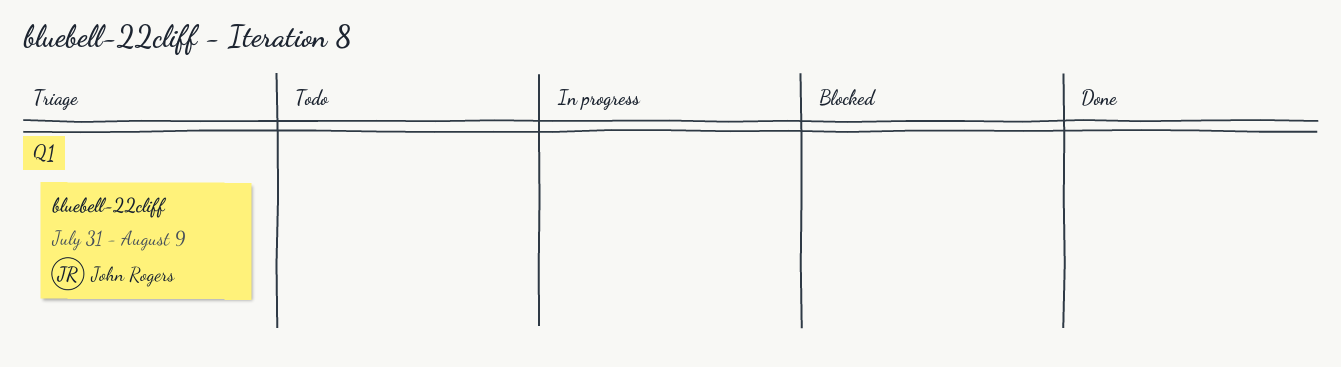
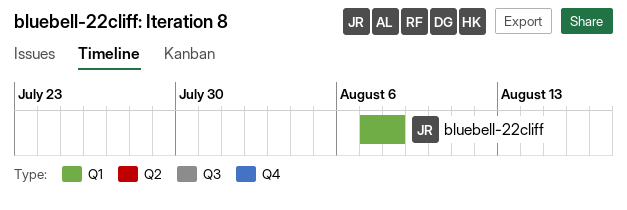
bluebell-22cliff, start: Jul 31 -> Aug 7
bluebell-22cliff, due: Aug 9 -> Aug 8

